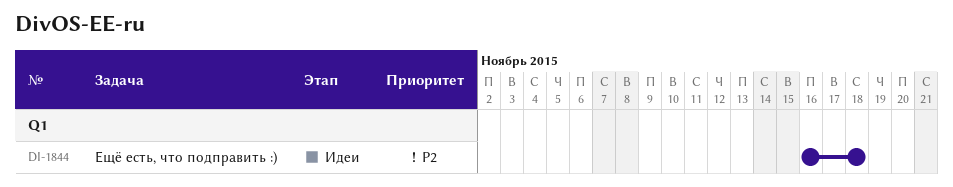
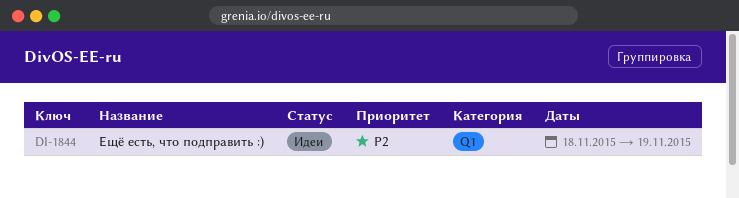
DI-1844, start: Nov 16 -> Nov 18
DI-1844, due: Nov 18 -> Nov 19

